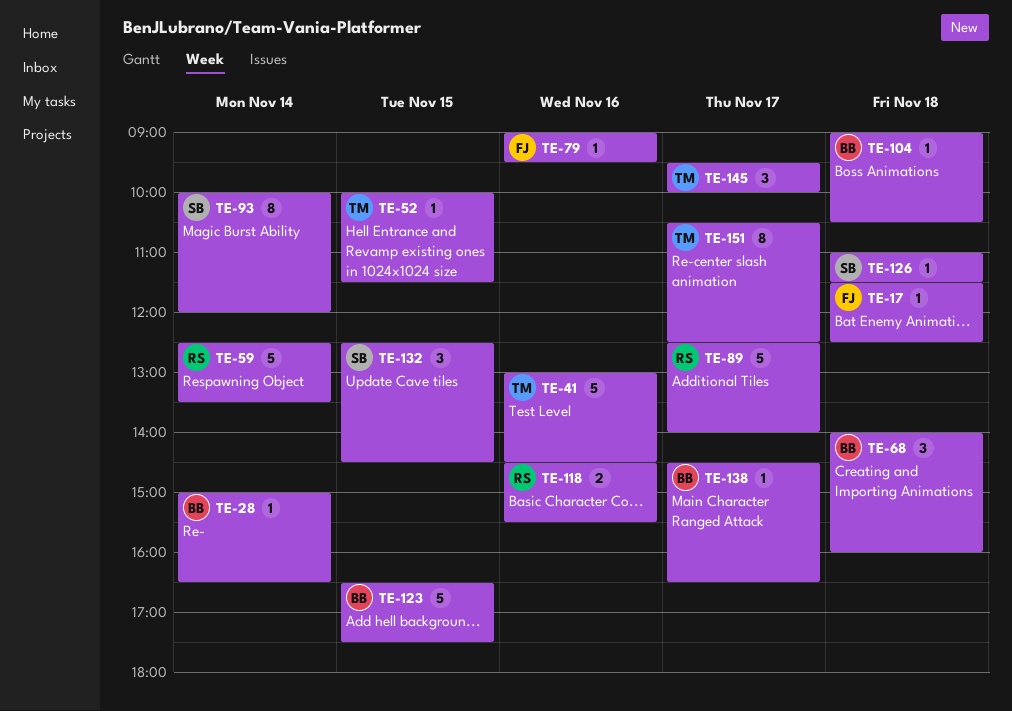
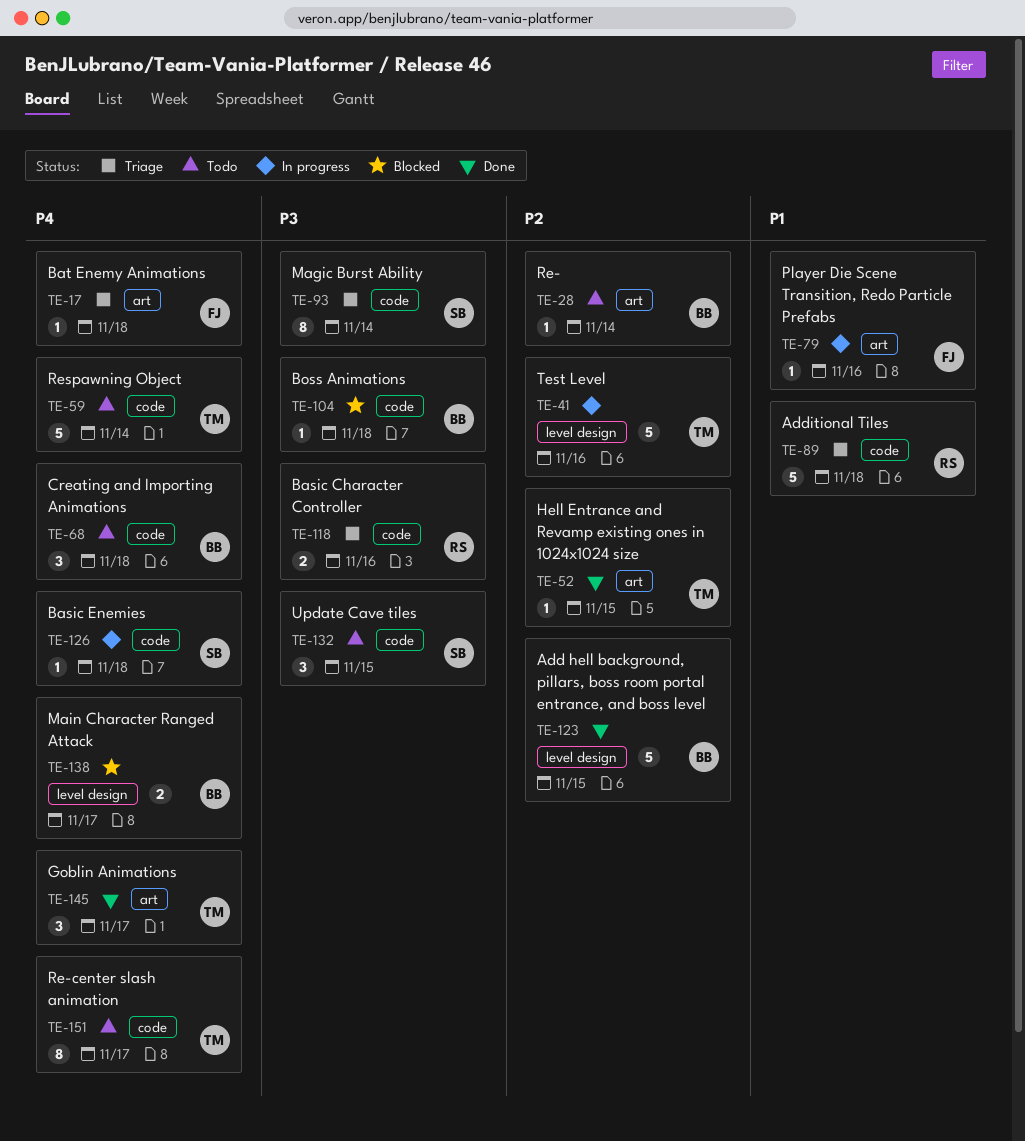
TE-59, owner: RS -> TM
TE-89, day: Nov 17 -> Nov 18
TE-138, estimate: 1 -> 2

